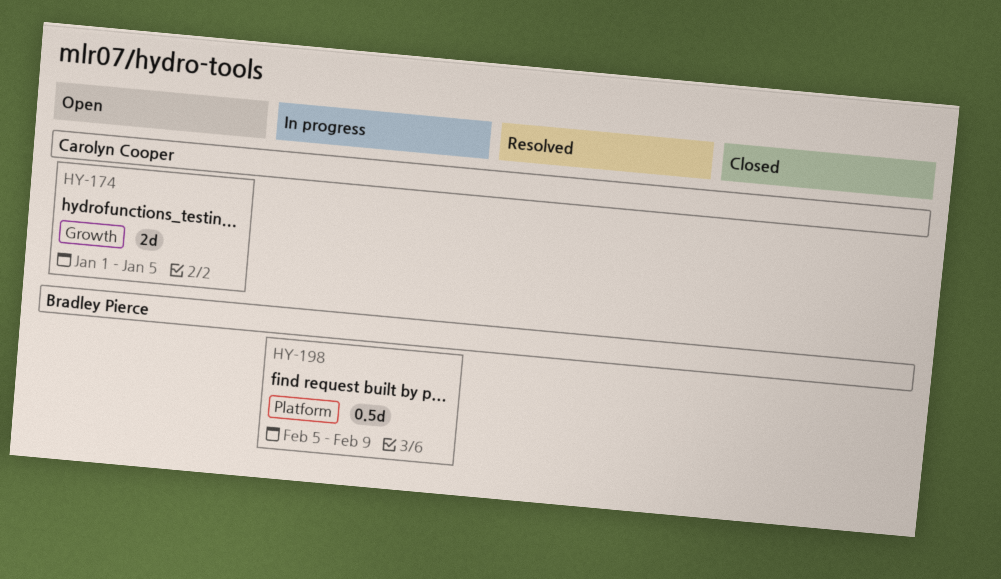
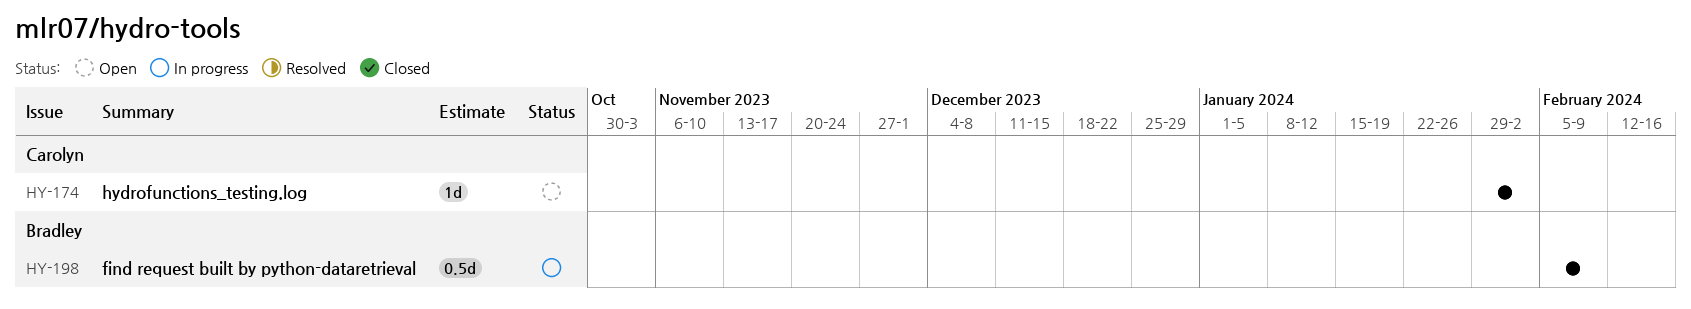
HY-174, estimate: 2d -> 1d
HY-174, start: Jan 1 -> Jan 29
HY-174, due: Jan 5 -> Feb 2

